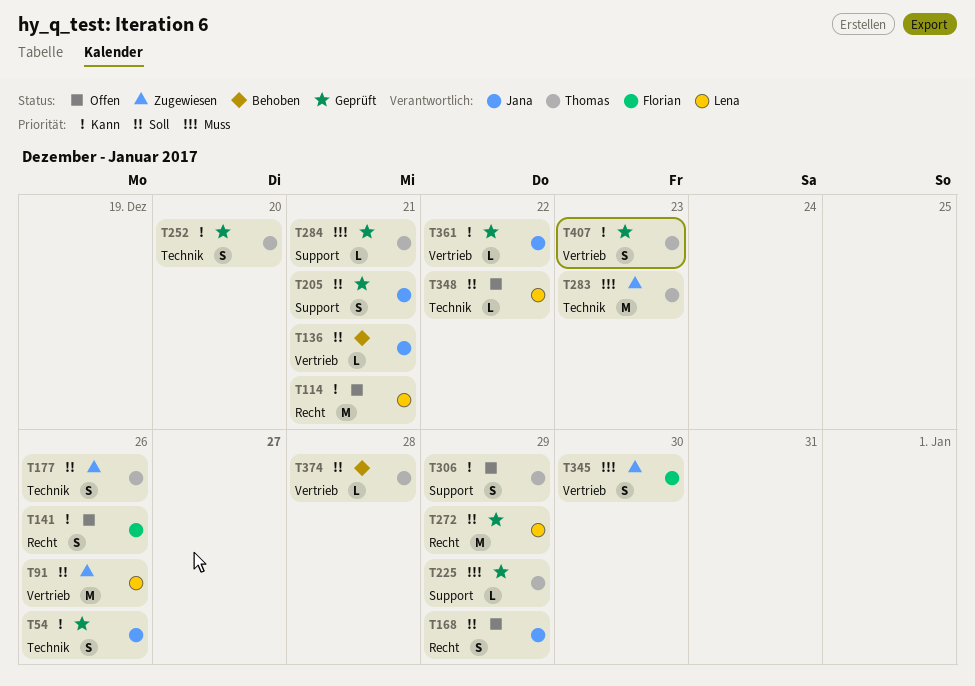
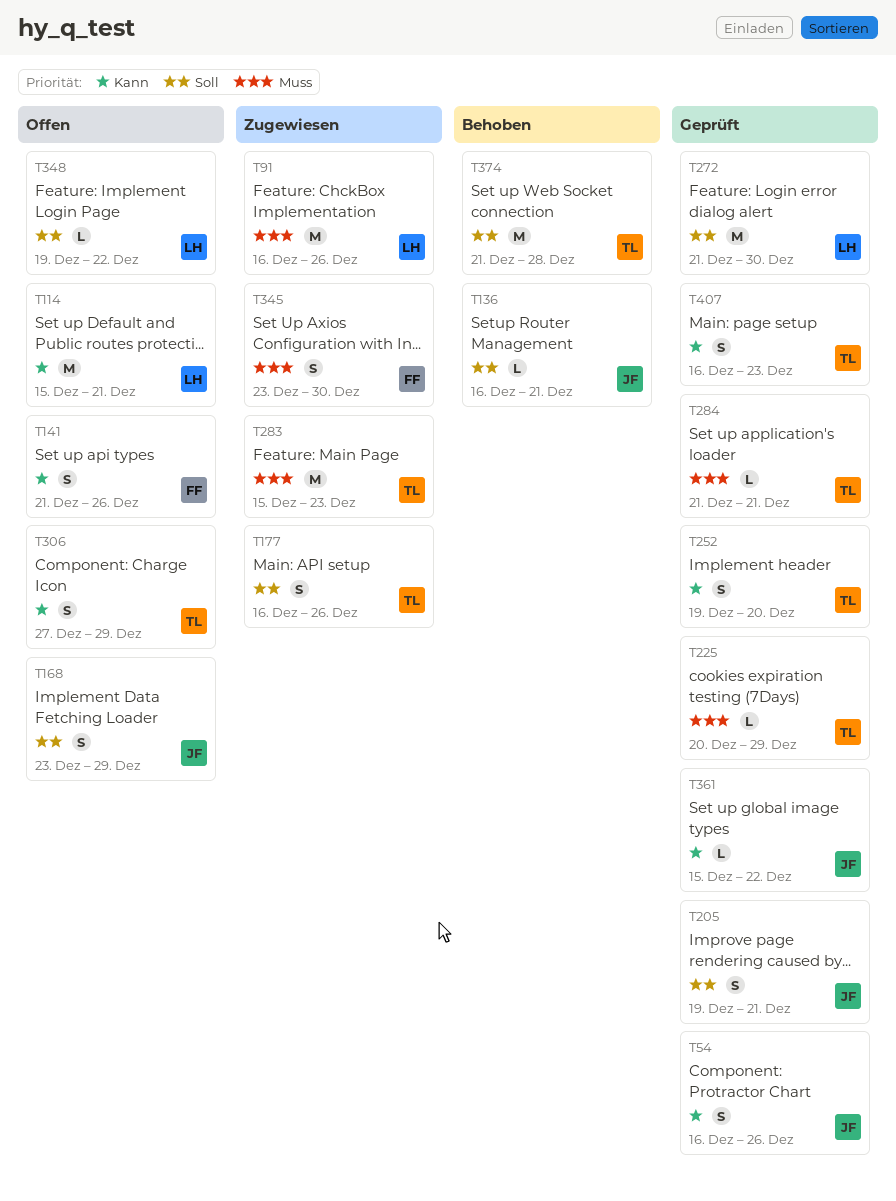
T91, priority: Soll -> Muss
T272, due: Dec 29 -> Dec 30
T374, estimate: L -> M

